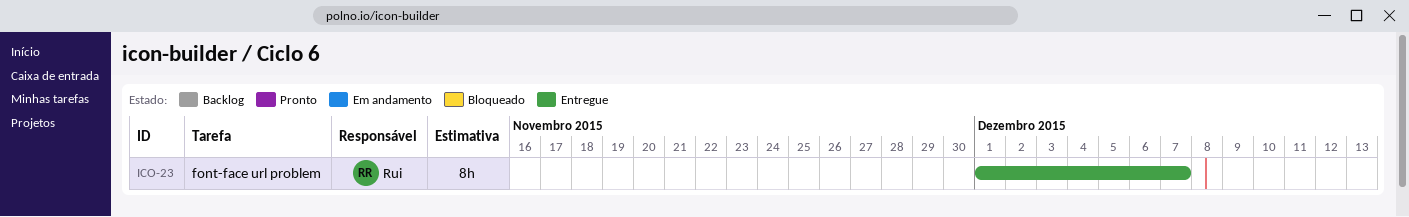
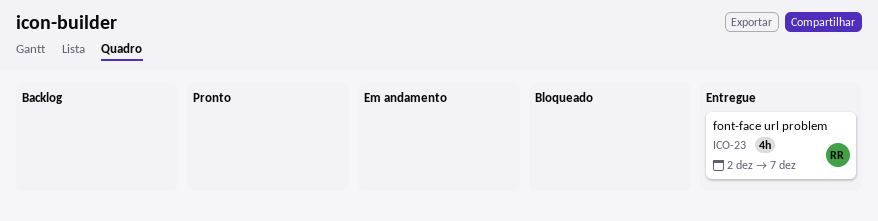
ICO-23, estimate: 8h -> 4h
ICO-23, start: Dec 1 -> Dec 2

